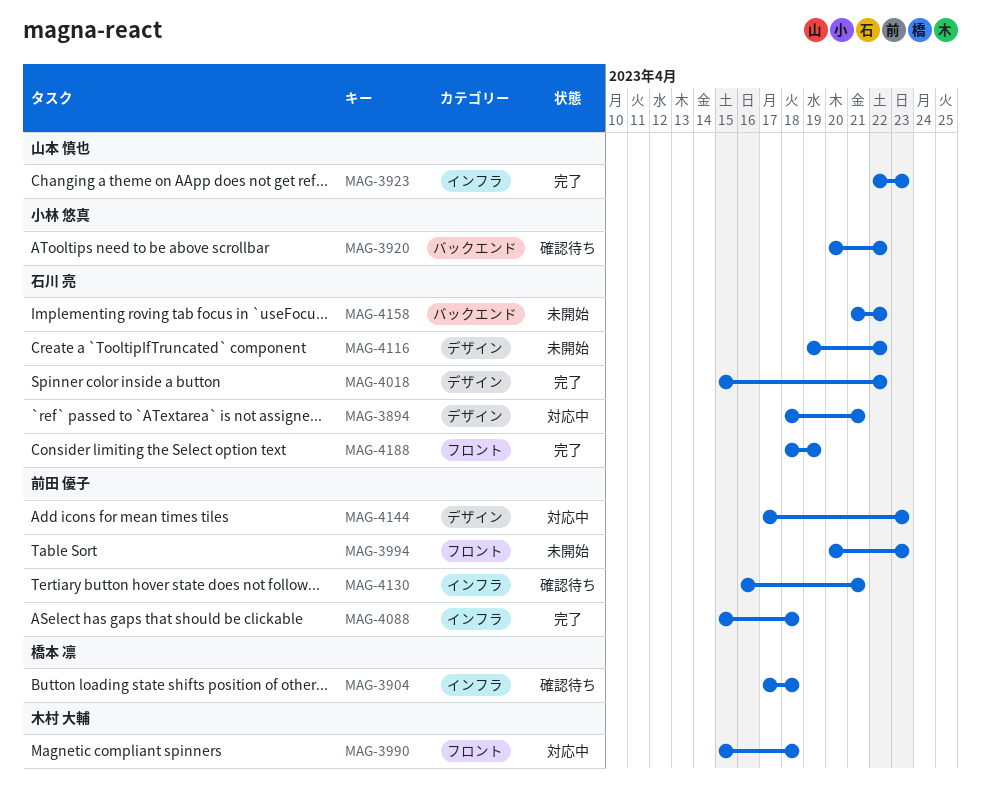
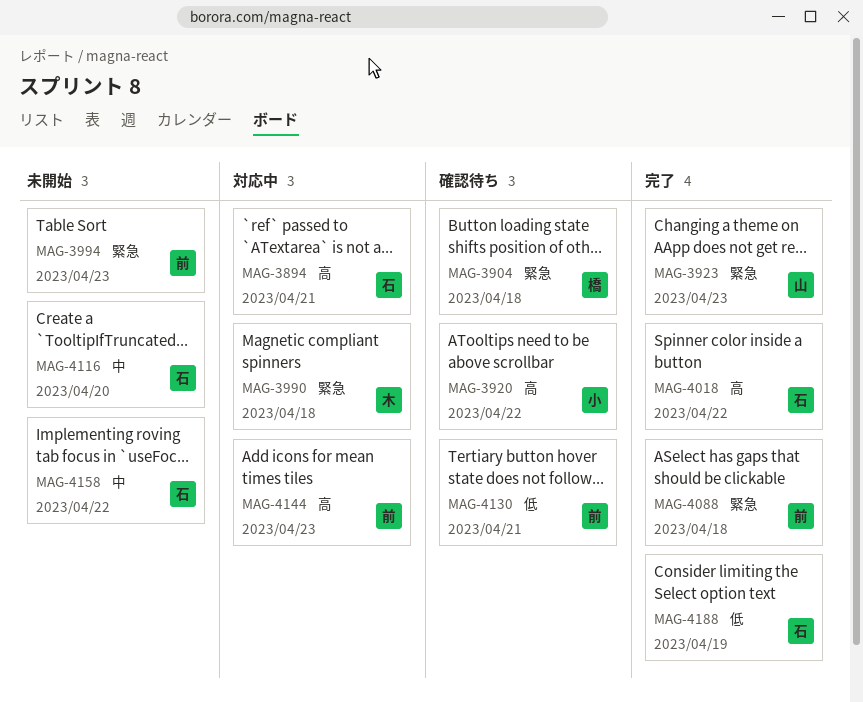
MAG-4116, due: Apr 22 -> Apr 20

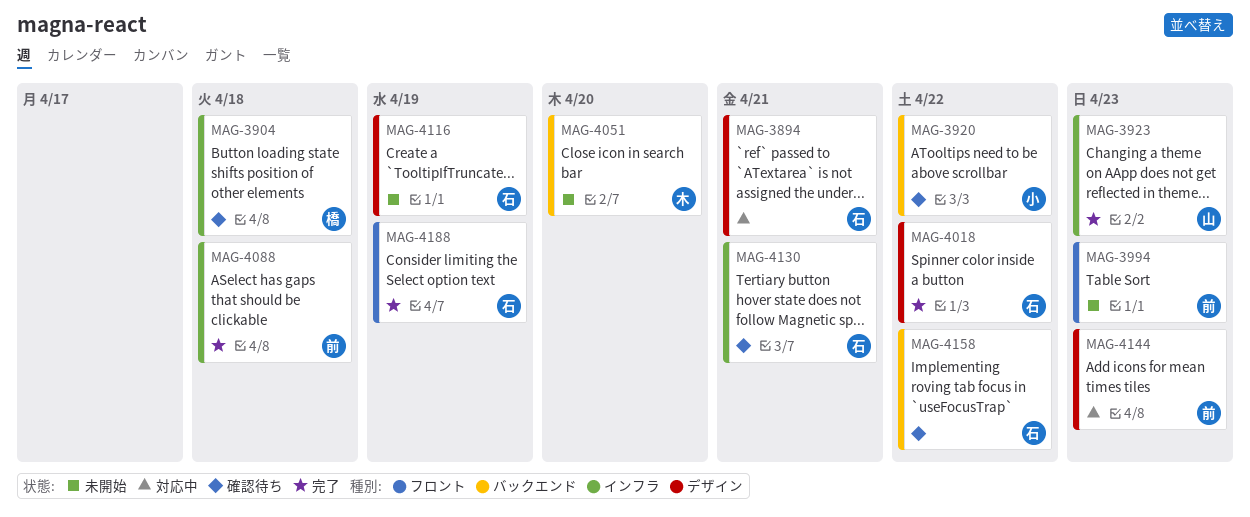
MAG-3990: present -> none
MAG-4051: none -> present
MAG-4116, due: Apr 20 -> Apr 19
MAG-4130, owner: 前 -> 石
MAG-4158, status: 未開始 -> 確認待ち

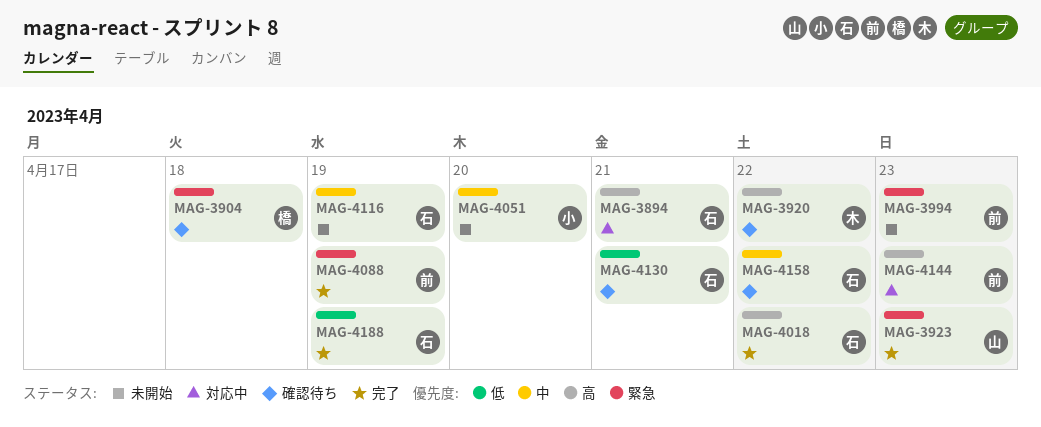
MAG-3920, owner: 小 -> 木
MAG-4051, owner: 木 -> 小
MAG-4088, due: Apr 18 -> Apr 19

